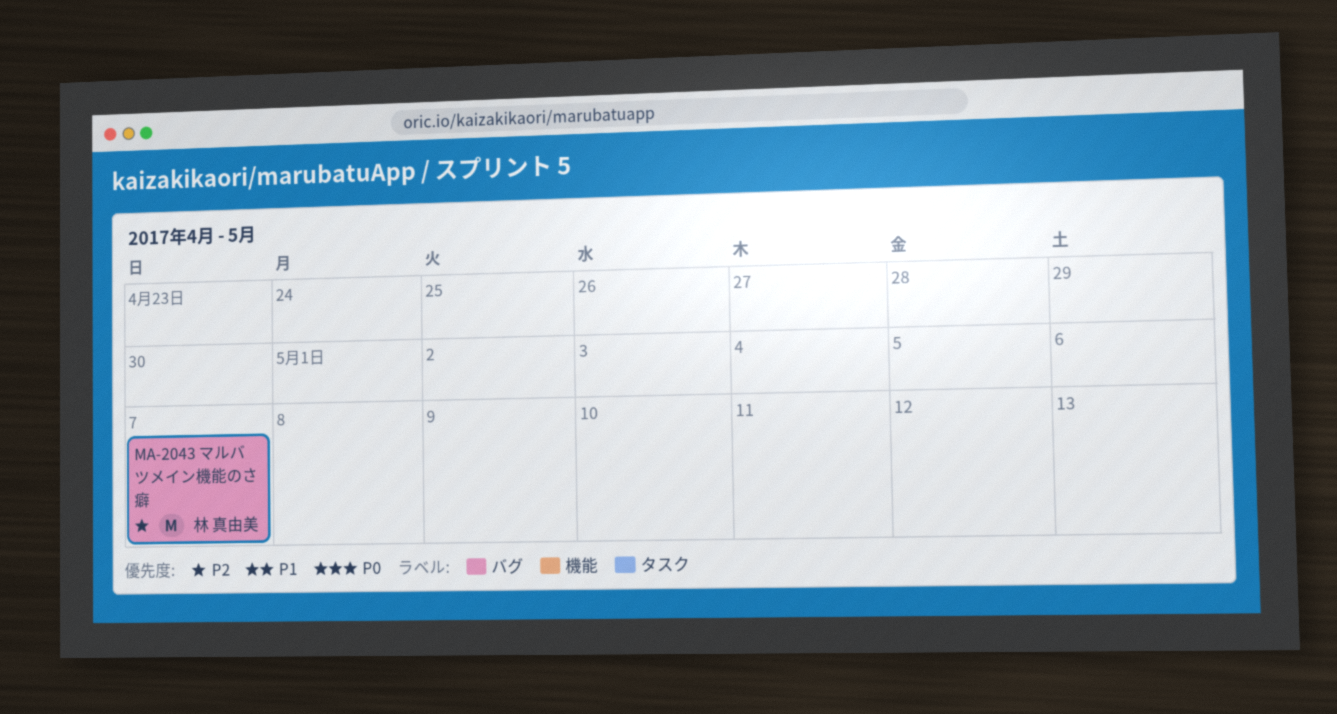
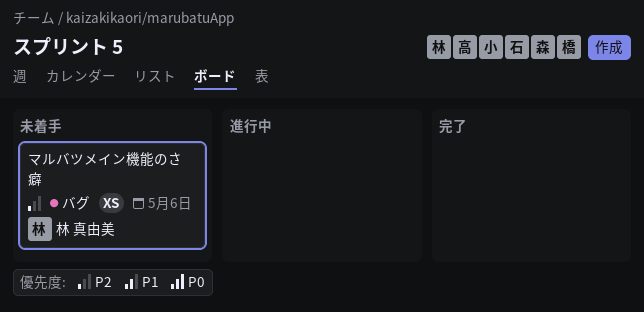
マルバツメイン機能のさ癖, estimate: M -> XS
マルバツメイン機能のさ癖, due: May 7 -> May 6

